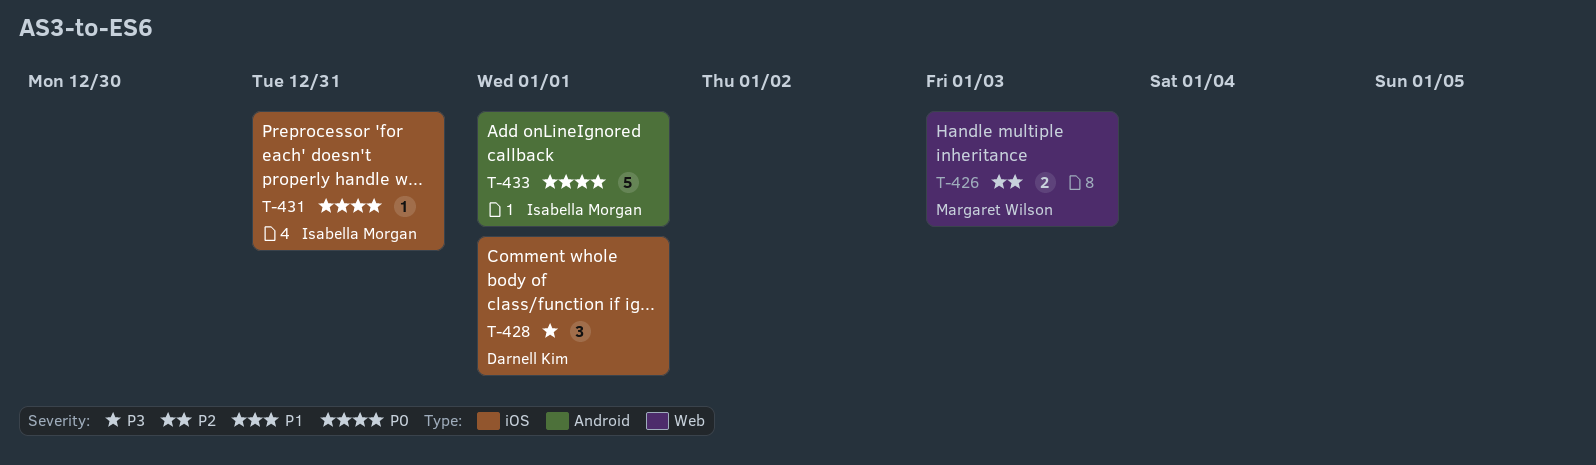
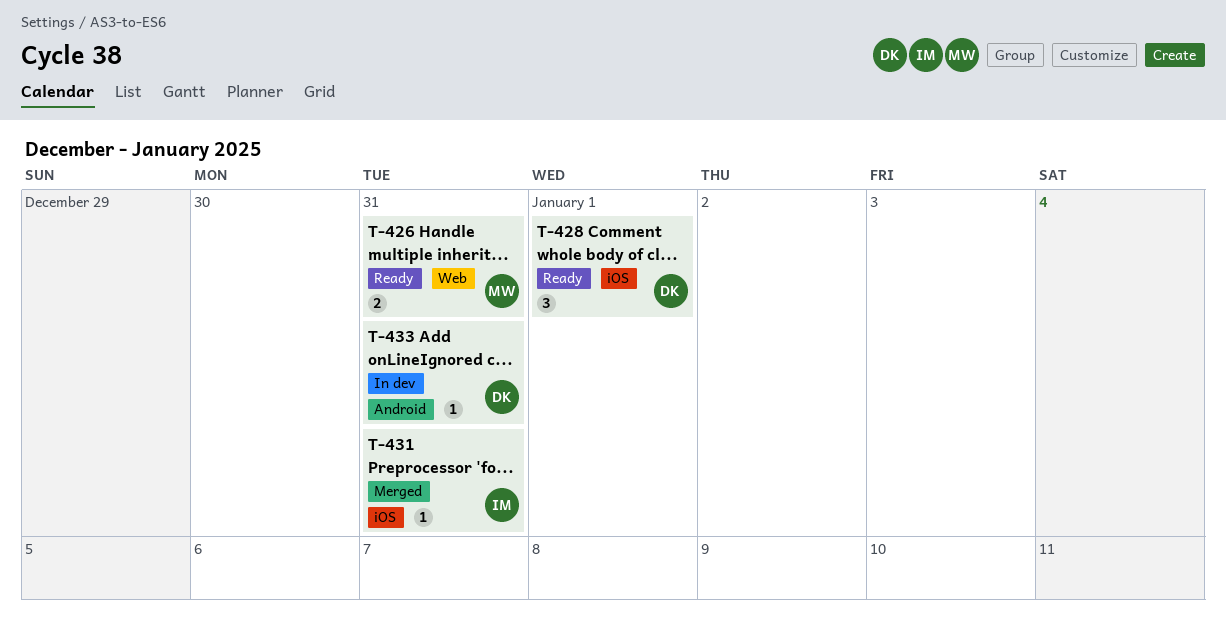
T-426, due: Jan 3 -> Dec 31
T-433, owner: Isabella Morgan -> Darnell Kim
T-433, estimate: 5 -> 1
T-433, due: Jan 1 -> Dec 31

